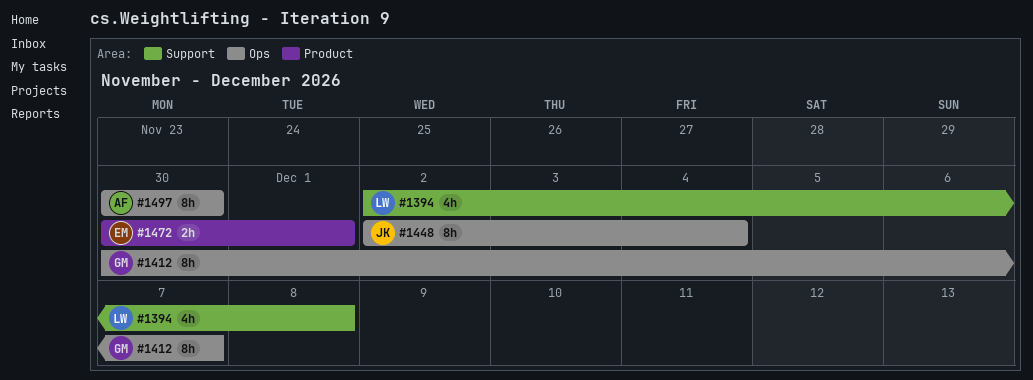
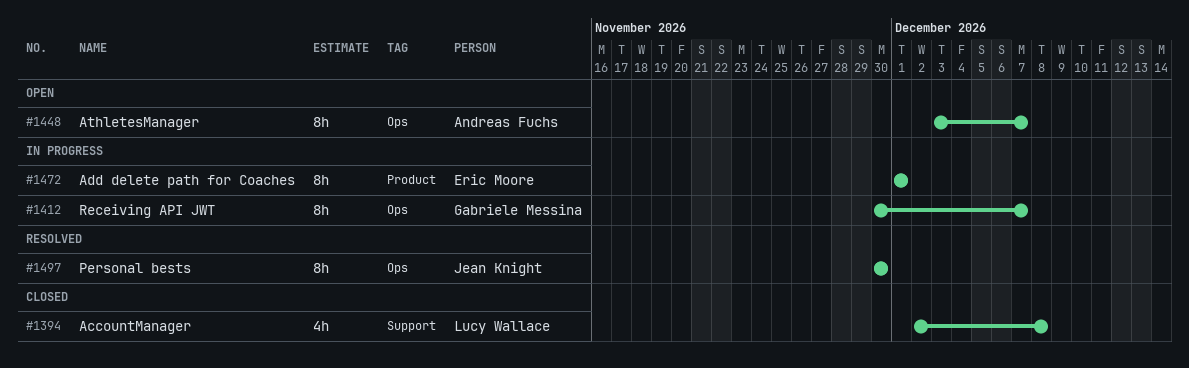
#1448, owner: Jean Knight -> Andreas Fuchs
#1448, start: Dec 2 -> Dec 3
#1448, due: Dec 4 -> Dec 7
#1472, estimate: 2h -> 8h
#1472, start: Nov 30 -> Dec 1
#1497, owner: Andreas Fuchs -> Jean Knight

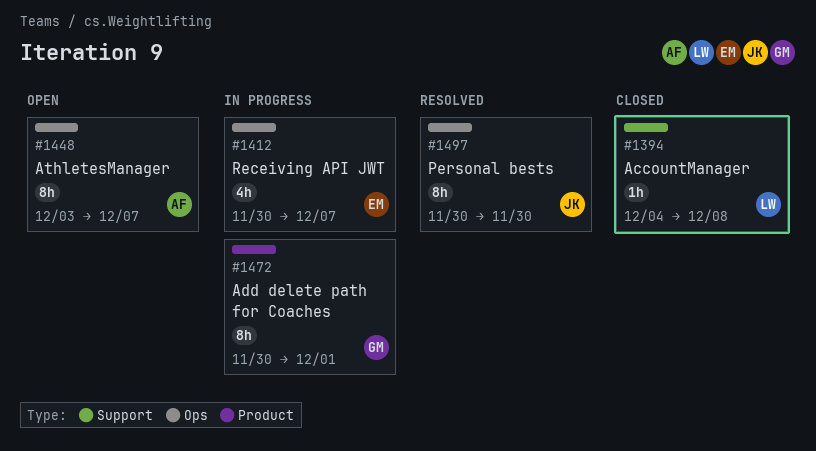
#1394, estimate: 4h -> 1h
#1394, start: Dec 2 -> Dec 4
#1412, owner: Gabriele Messina -> Eric Moore
#1412, estimate: 8h -> 4h
#1472, owner: Eric Moore -> Gabriele Messina
#1472, start: Dec 1 -> Nov 30

